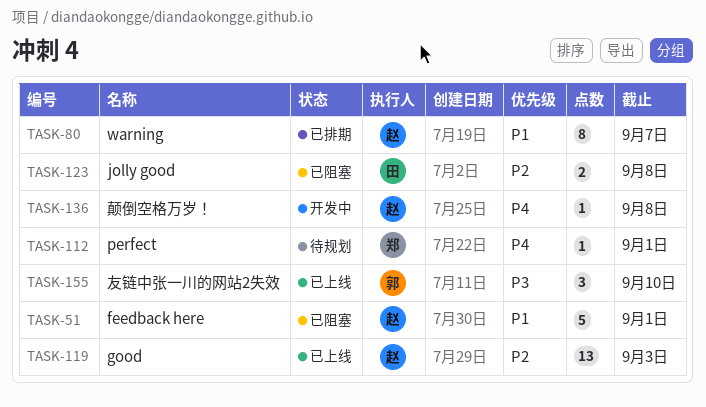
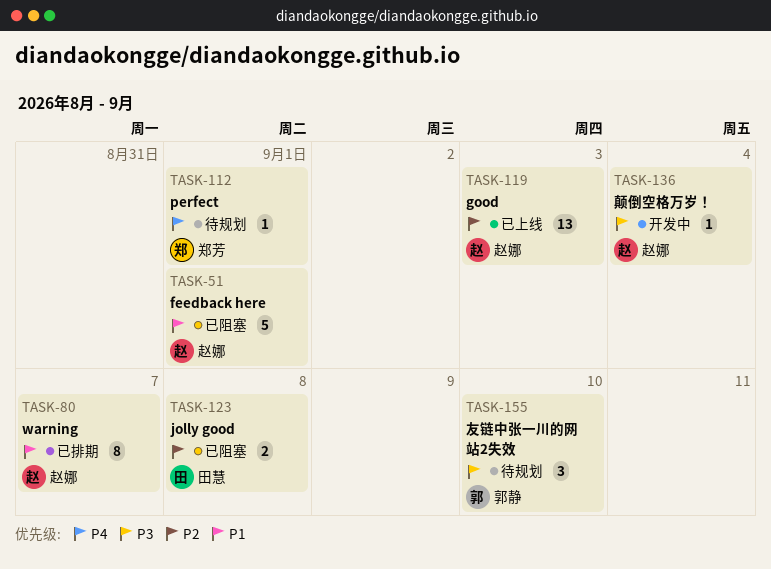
TASK-136, priority: P4 -> P3
TASK-136, due: Sep 8 -> Sep 4
TASK-155, status: 已上线 -> 待规划

